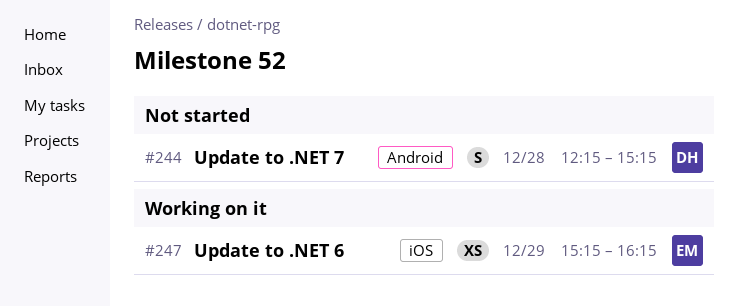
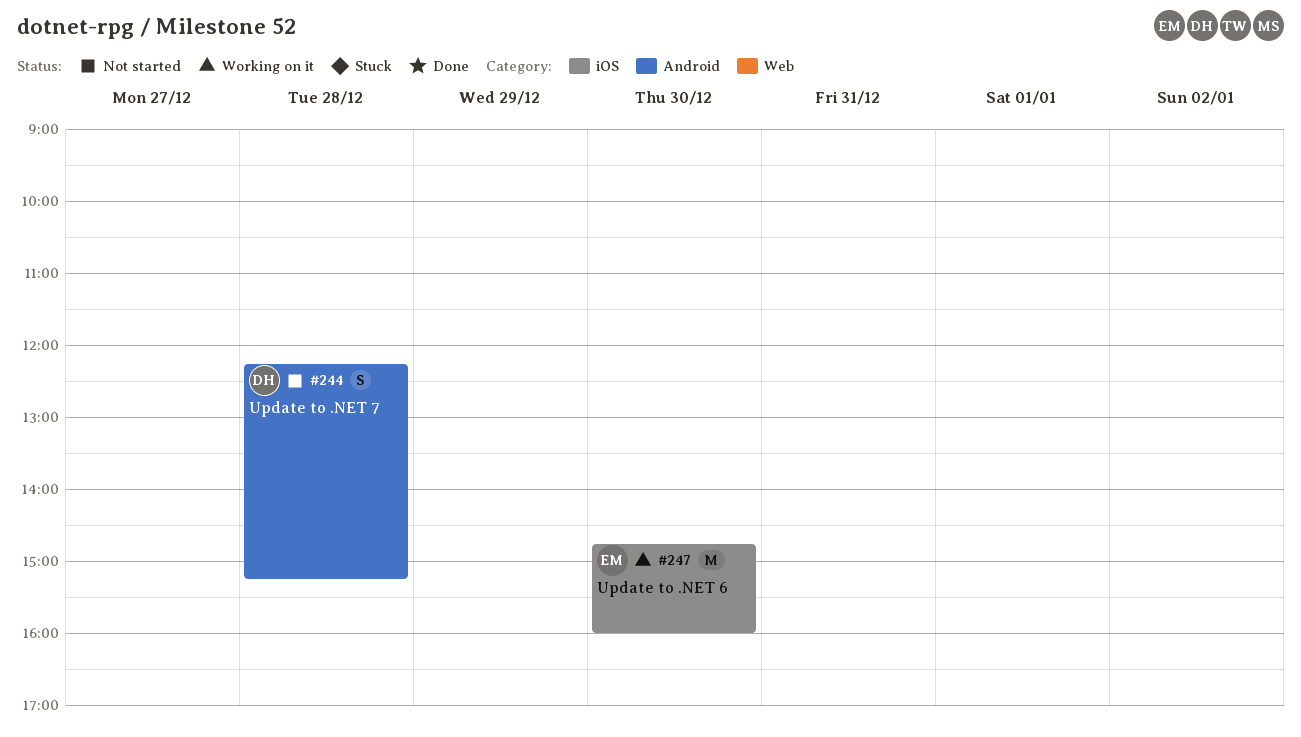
#247, estimate: XS -> M
#247, day: Dec 29 -> Dec 30
#247, begins: 15:15 -> 14:45
#247, ends: 16:15 -> 16:00

